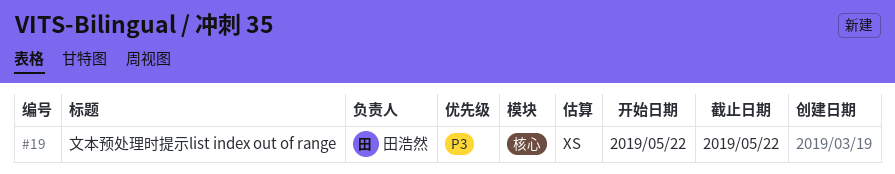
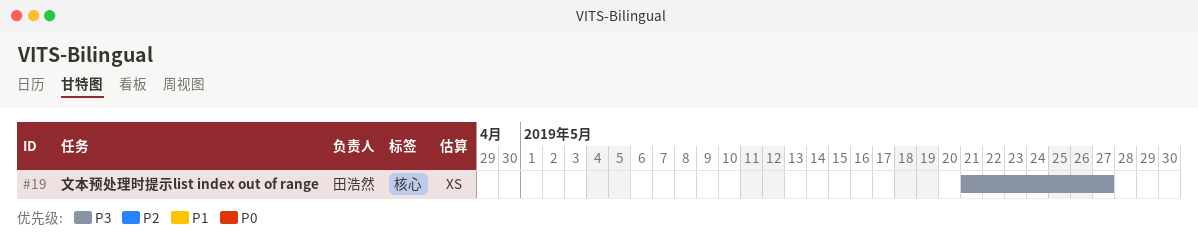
#19, start: May 22 -> May 21
#19, due: May 22 -> May 27

